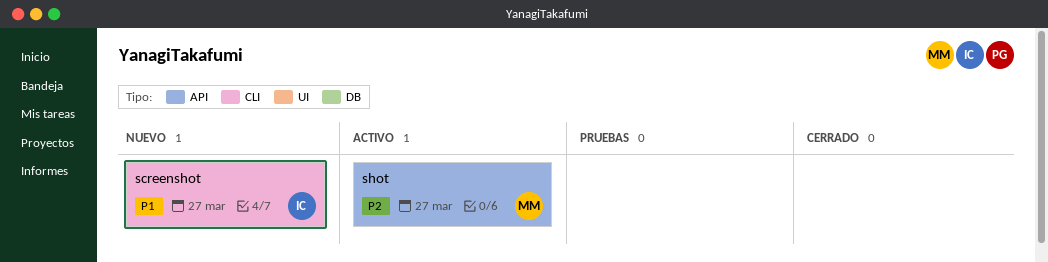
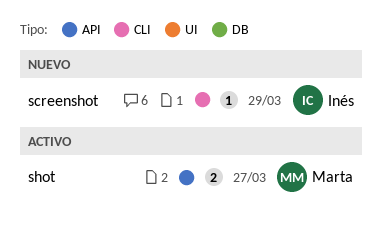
screenshot, due: Mar 27 -> Mar 29

